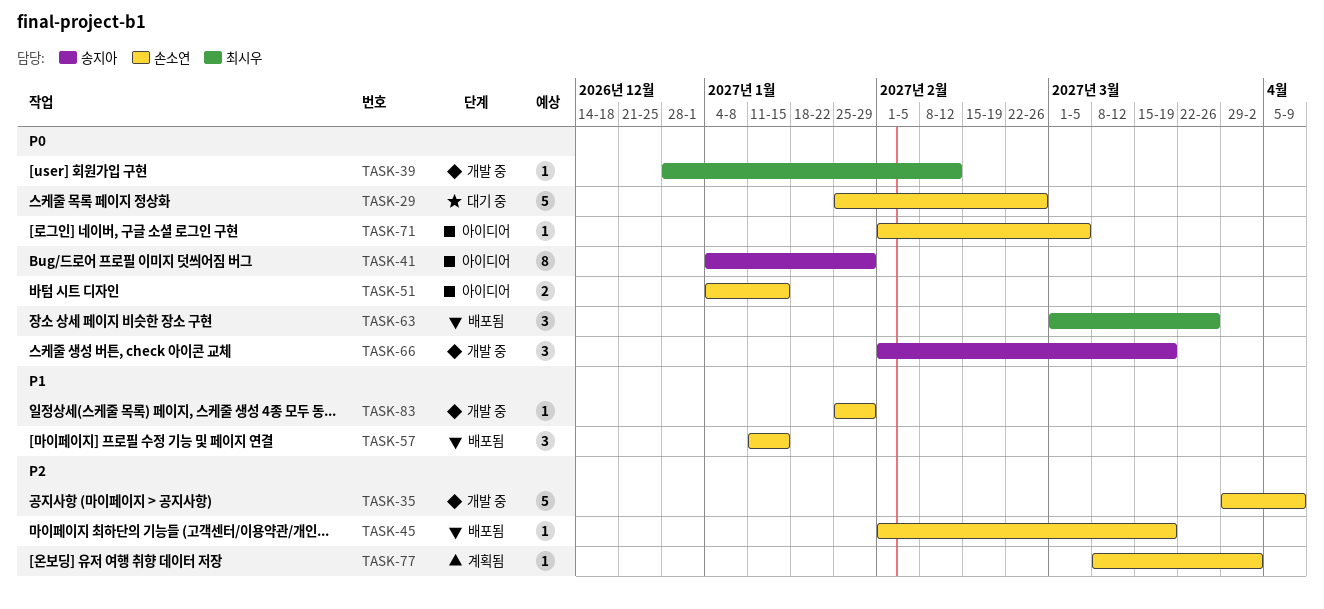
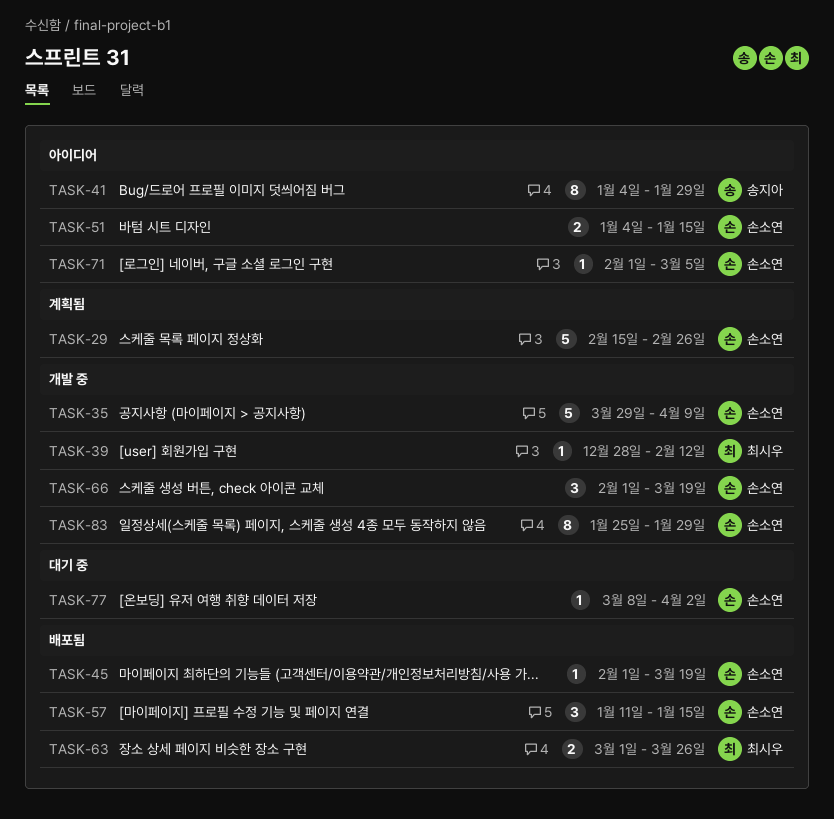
TASK-29, status: 대기 중 -> 계획됨
TASK-29, start: Jan 25 -> Feb 15
TASK-63, estimate: 3 -> 2
TASK-66, owner: 송지아 -> 손소연
TASK-77, status: 계획됨 -> 대기 중
TASK-83, estimate: 1 -> 8

